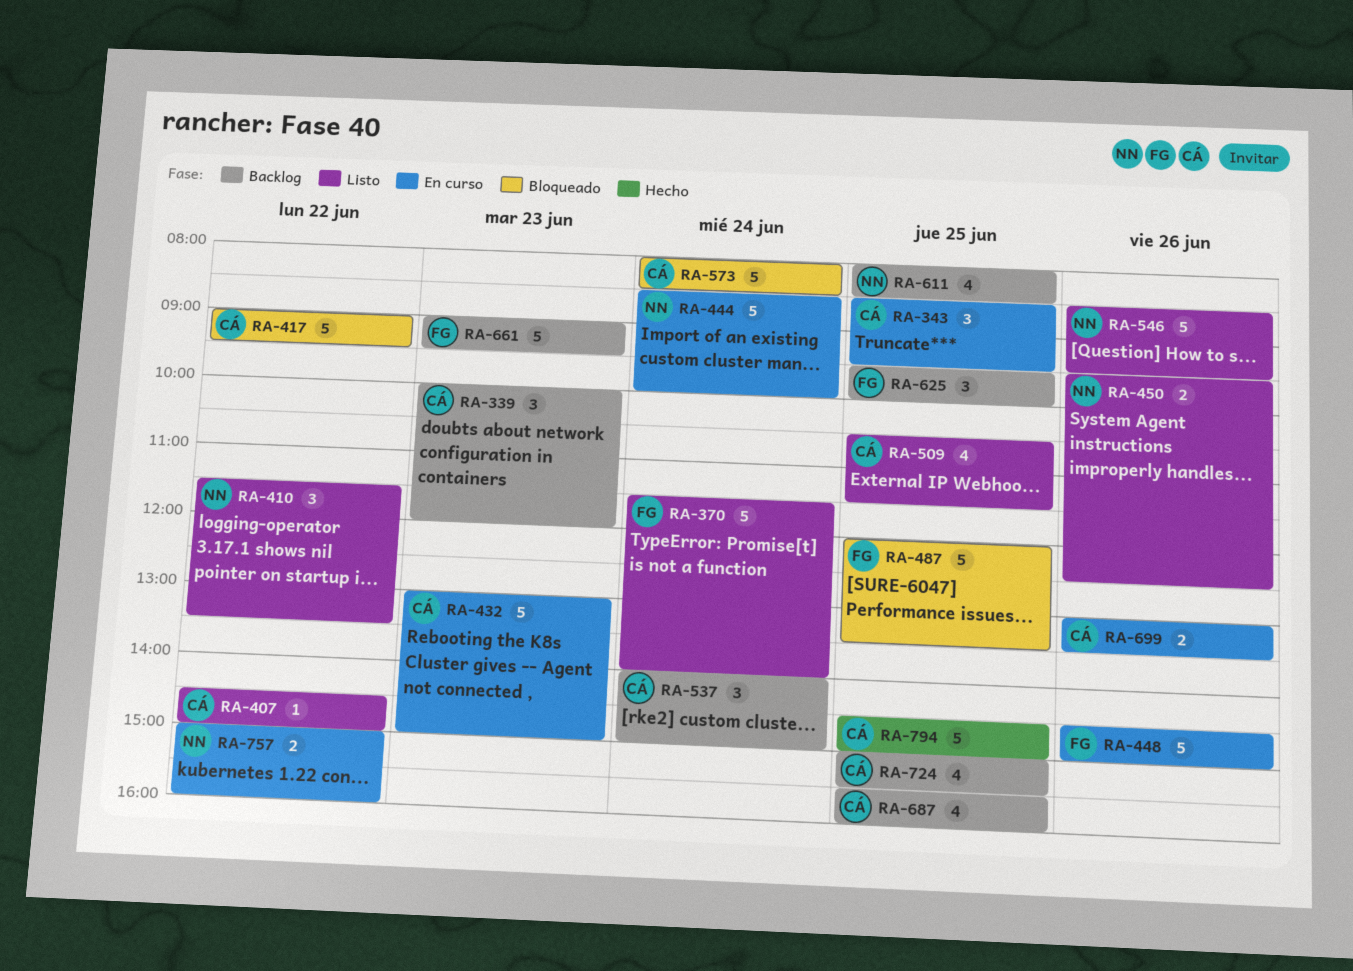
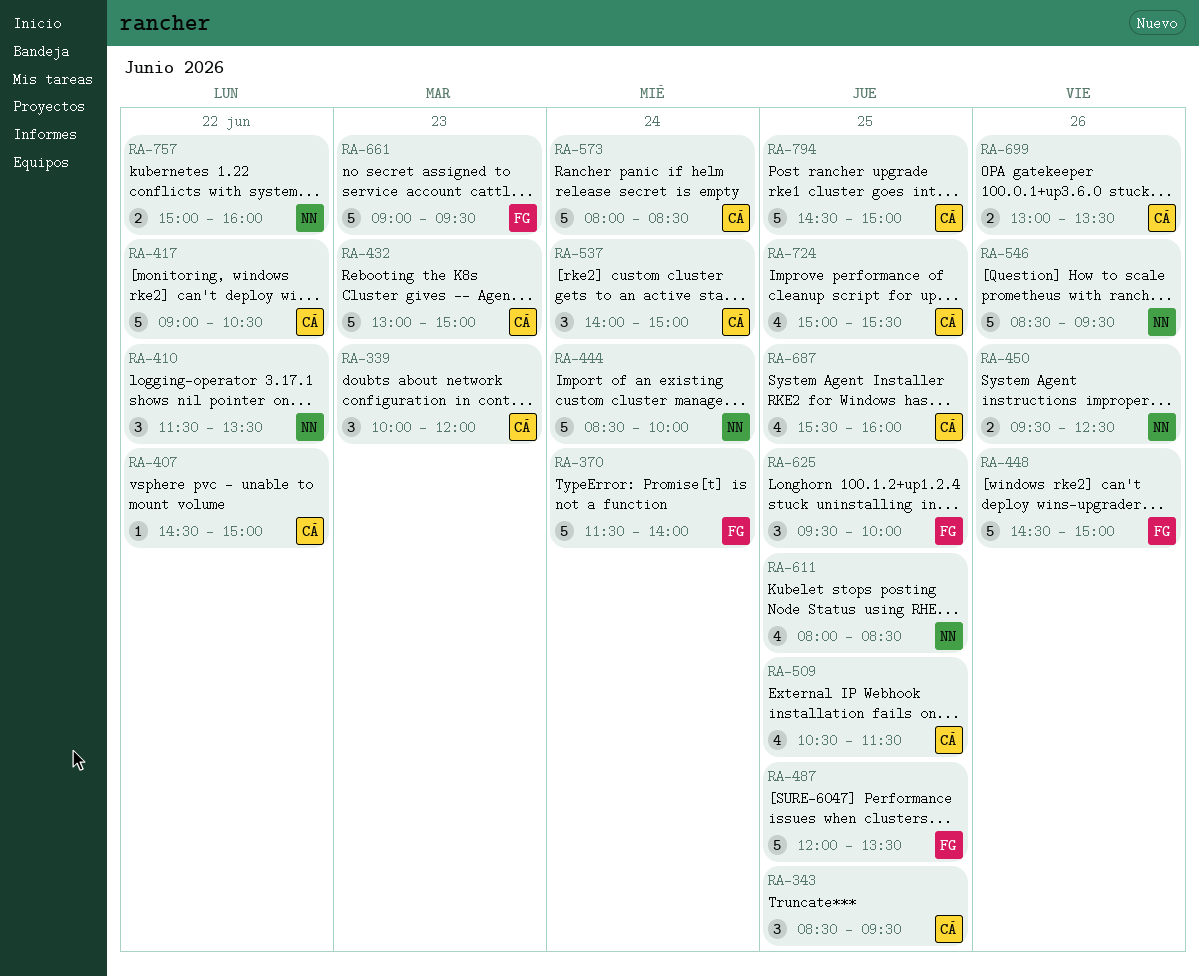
RA-417, ends: 09:30 -> 10:30

